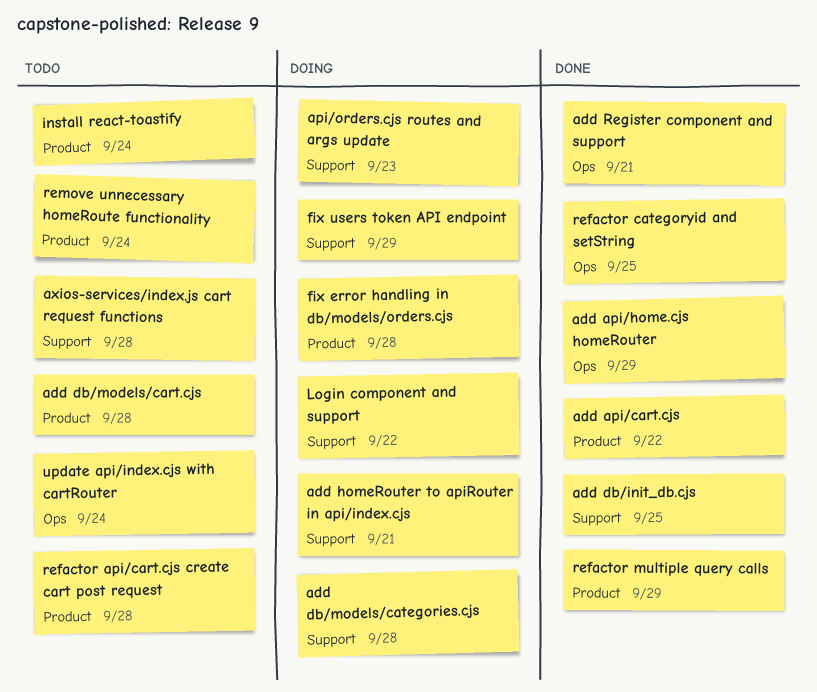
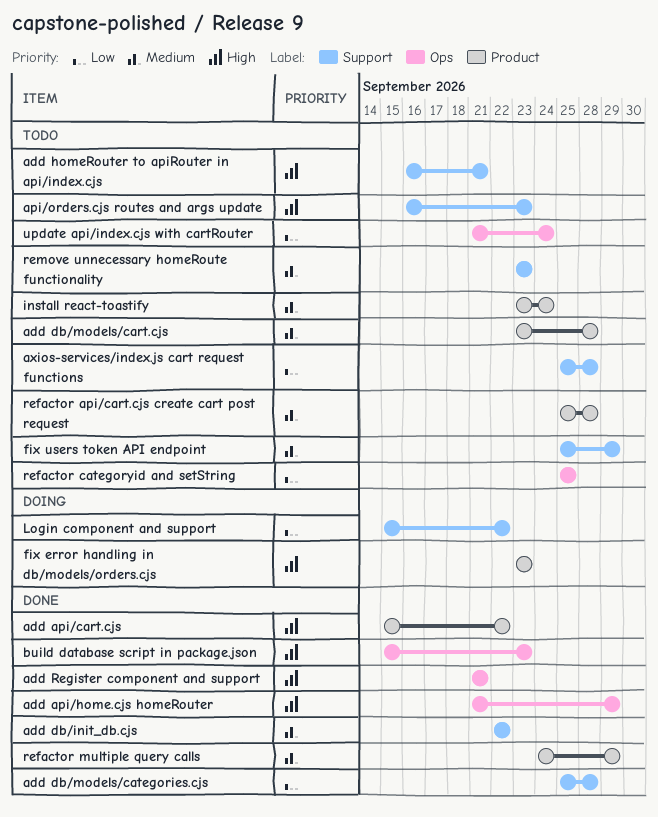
add db/init_db.cjs, due: Sep 25 -> Sep 22
add db/models/categories.cjs, status: Doing -> Done
add homeRouter to apiRouter in api/index.cjs, status: Doing -> Todo
api/orders.cjs routes and args update, status: Doing -> Todo
build database script in package.json: none -> present
fix error handling in db/models/orders.cjs, due: Sep 28 -> Sep 23
fix users token API endpoint, status: Doing -> Todo
refactor categoryid and setString, status: Done -> Todo
remove unnecessary homeRoute functionality, label: Product -> Support
remove unnecessary homeRoute functionality, due: Sep 24 -> Sep 23

